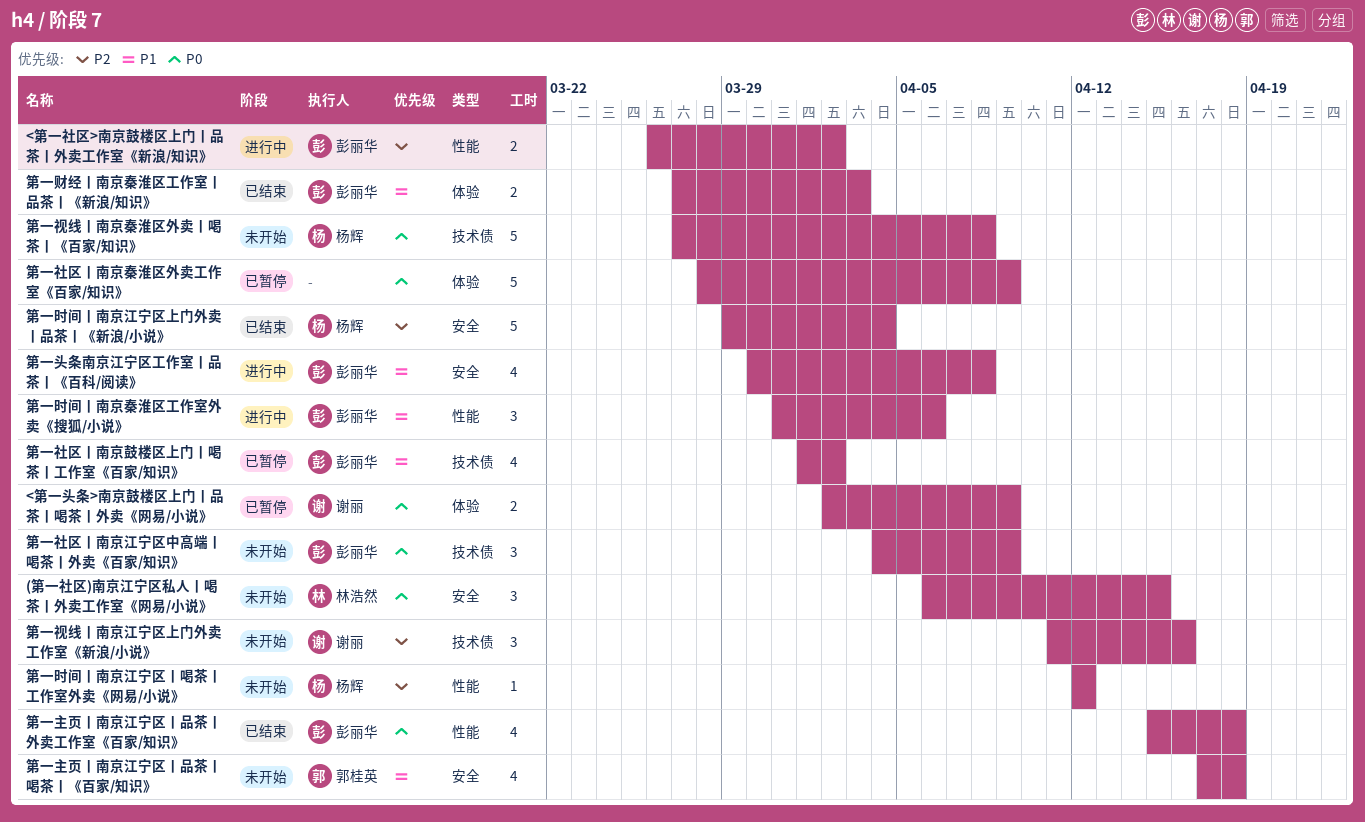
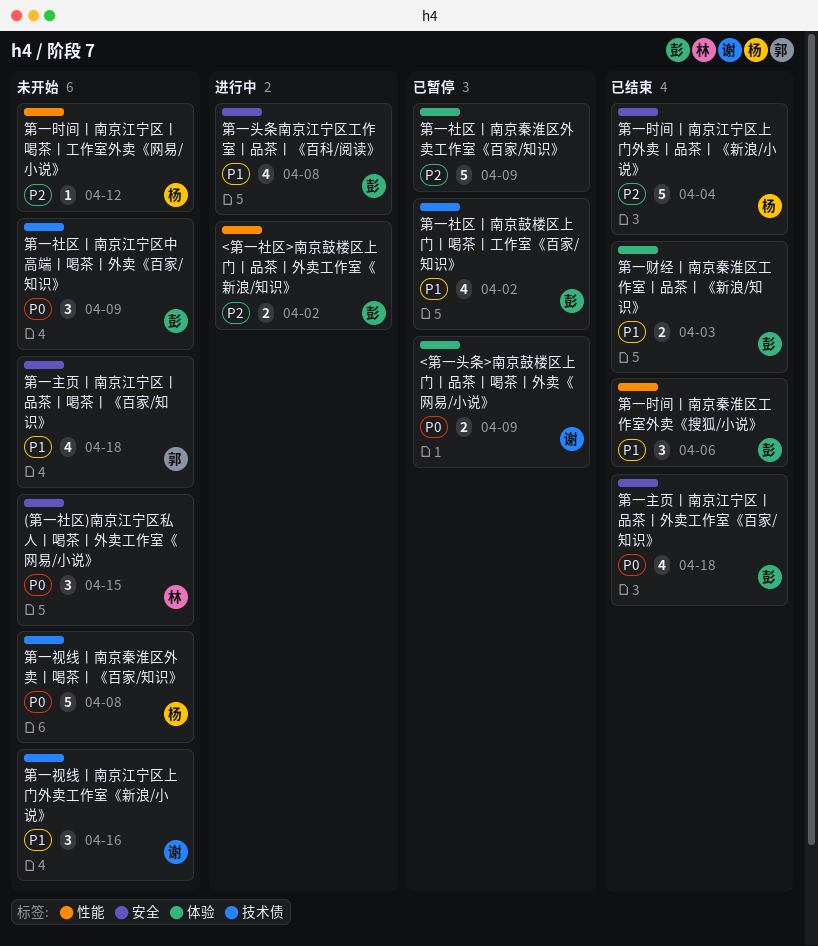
第一主页丨南京江宁区丨品茶丨外卖工作室《百家/知识》, label: 性能 -> 安全
第一时间丨南京秦淮区工作室外卖《搜狐/小说》, status: 进行中 -> 已结束
第一社区丨南京秦淮区外卖工作室《百家/知识》, priority: P0 -> P2
第一视线丨南京江宁区上门外卖工作室《新浪/小说》, priority: P2 -> P1

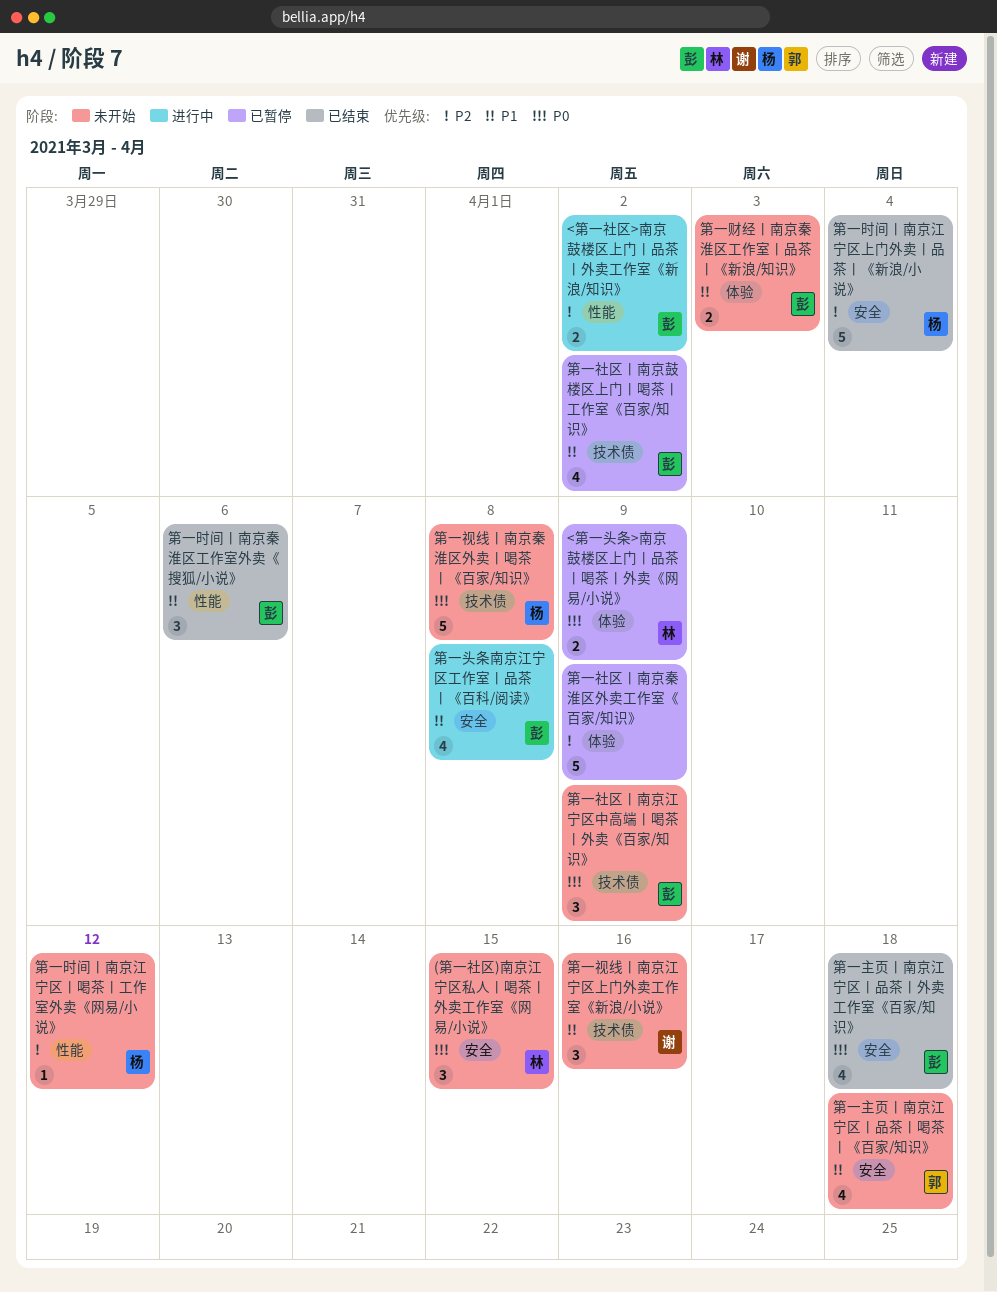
<第一头条>南京鼓楼区上门丨品茶丨喝茶丨外卖《网易/小说》, owner: 谢 -> 林
第一财经丨南京秦淮区工作室丨品茶丨《新浪/知识》, status: 已结束 -> 未开始

